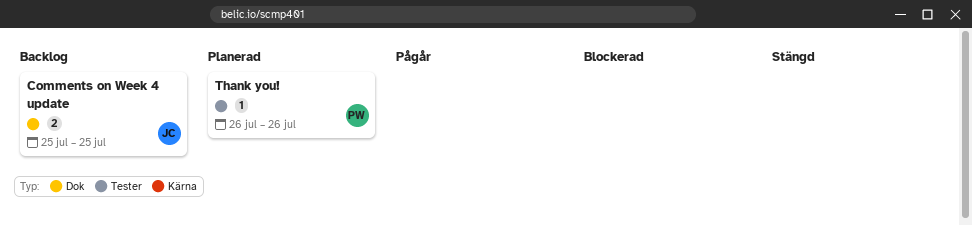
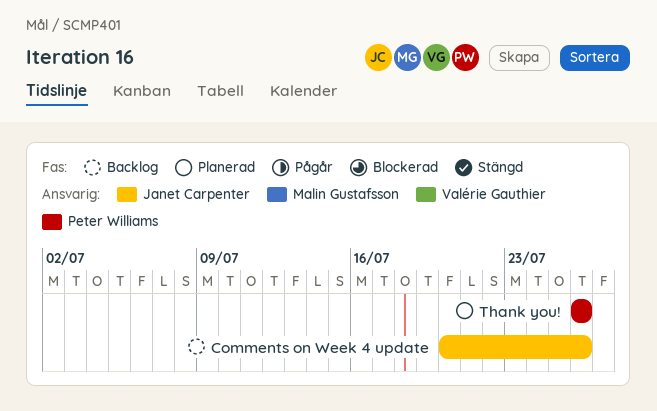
Comments on Week 4 update, start: Jul 25 -> Jul 20
Comments on Week 4 update, due: Jul 25 -> Jul 26

